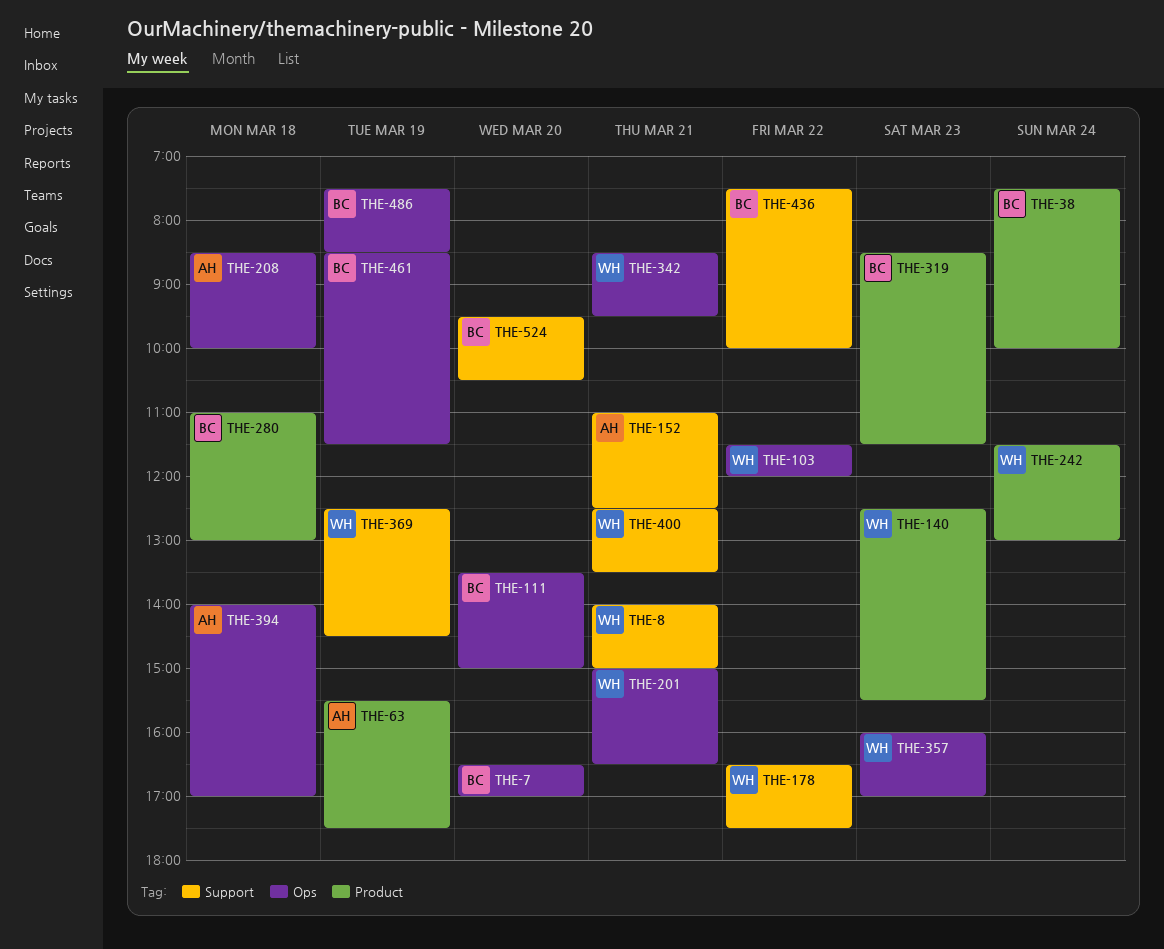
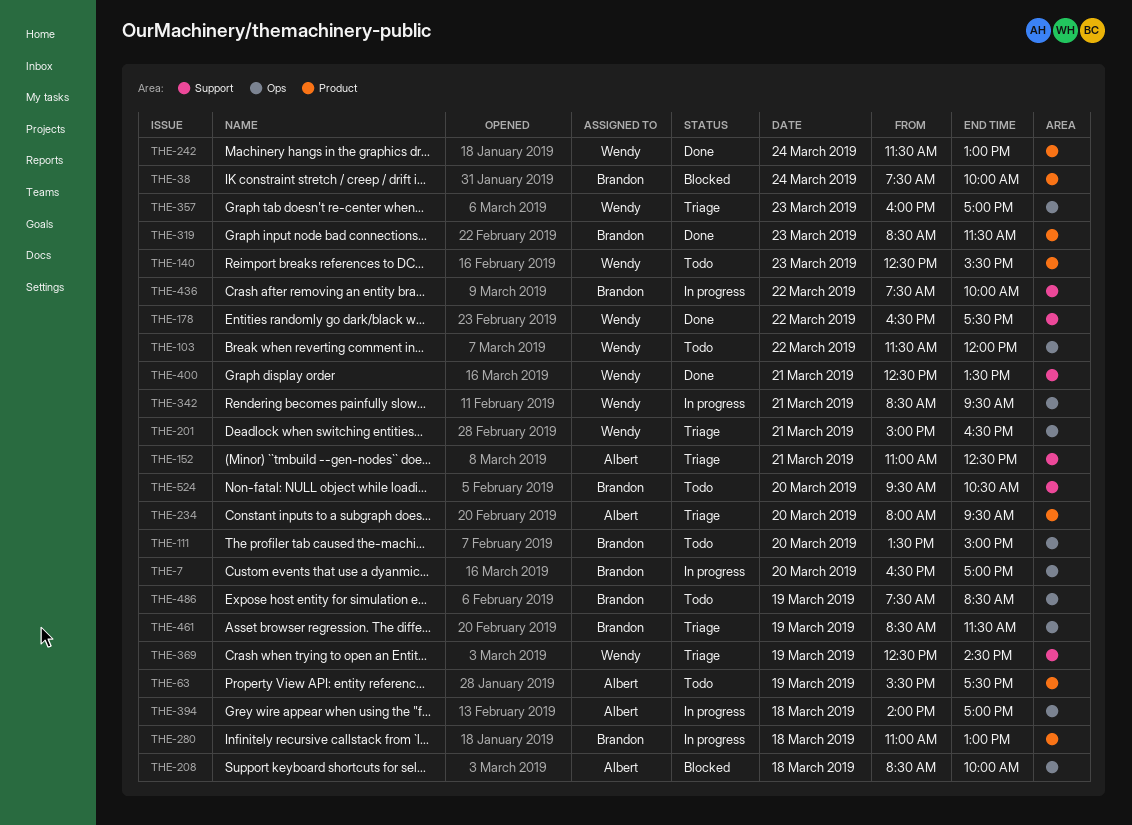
THE-8: present -> none
THE-234: none -> present

